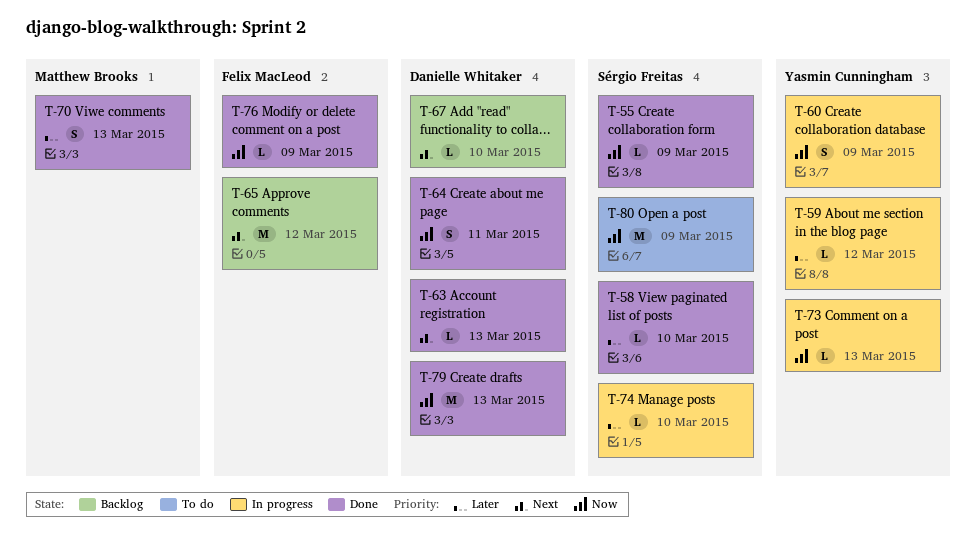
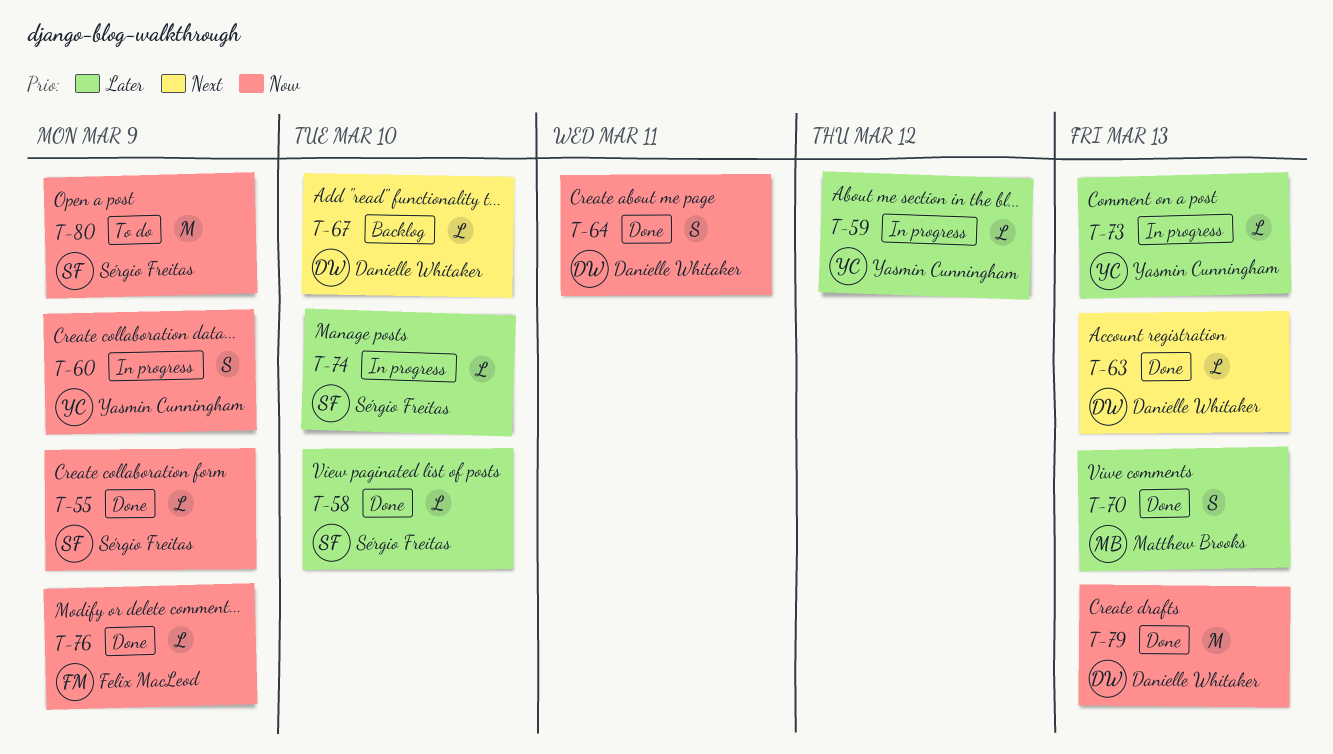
T-65: present -> none
T-73, priority: Now -> Later

